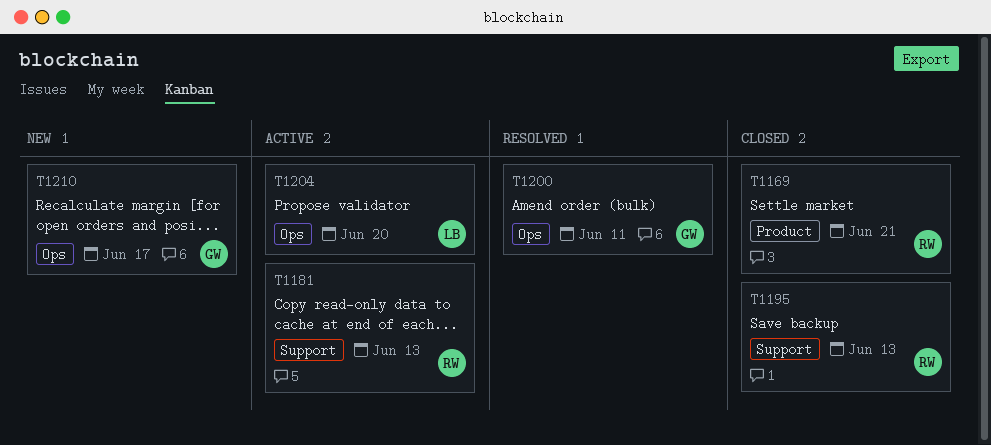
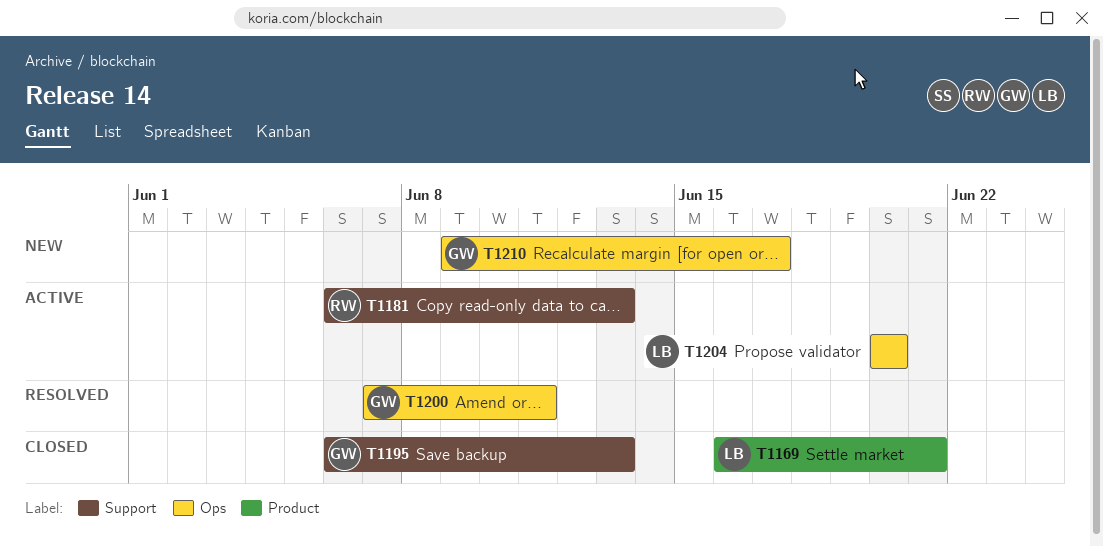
T1169, owner: RW -> LB
T1195, owner: RW -> GW

